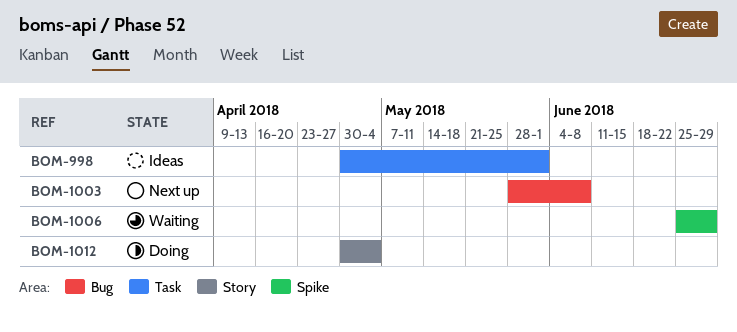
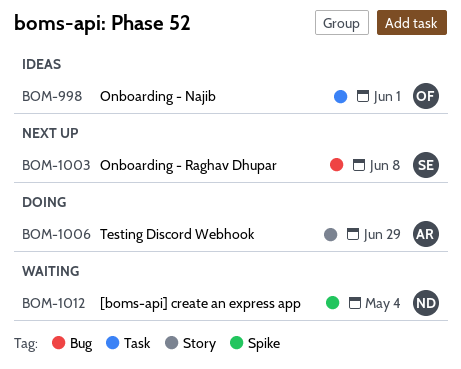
BOM-1006, status: Waiting -> Doing
BOM-1006, label: Spike -> Story
BOM-1012, status: Doing -> Waiting
BOM-1012, label: Story -> Spike

